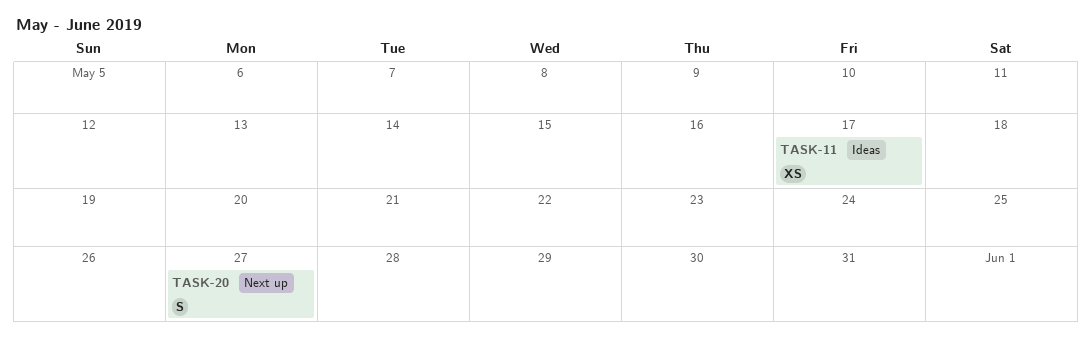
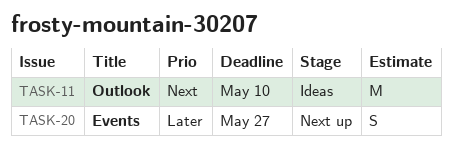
TASK-11, estimate: XS -> M
TASK-11, due: May 17 -> May 10

